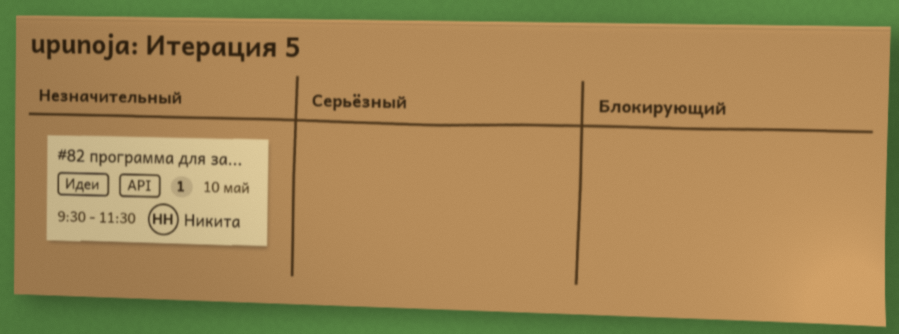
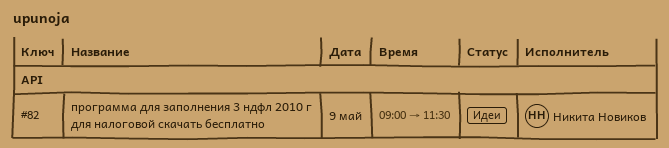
#82, day: May 10 -> May 9
#82, begins: 09:30 -> 09:00

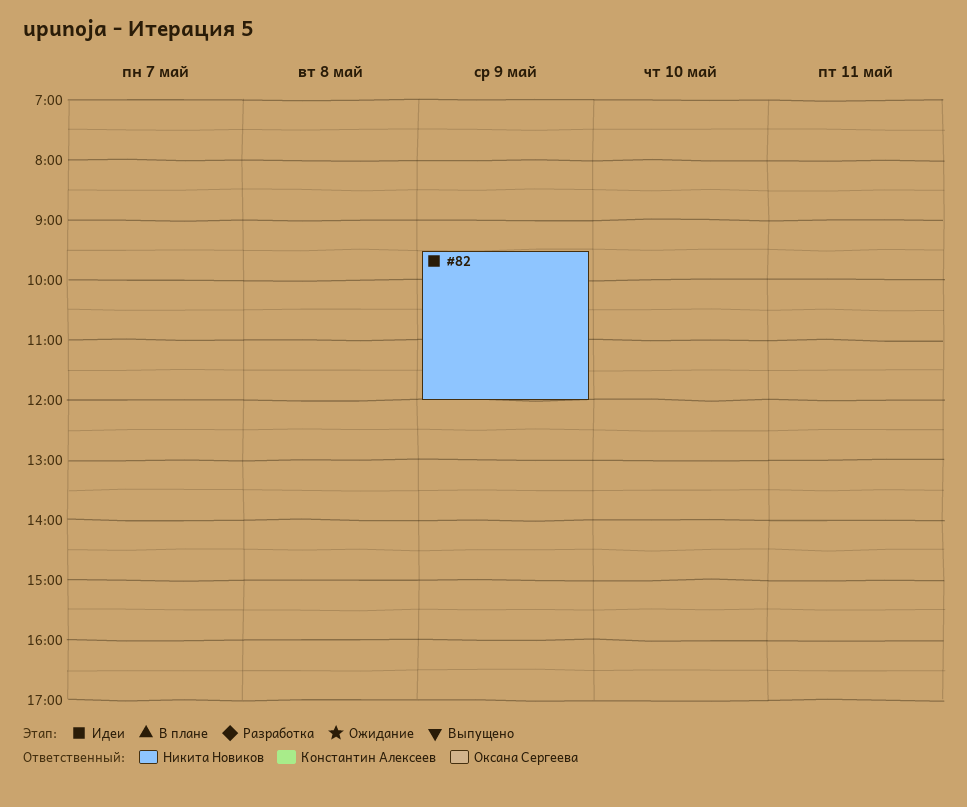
#82, begins: 09:00 -> 09:30
#82, ends: 11:30 -> 12:00

